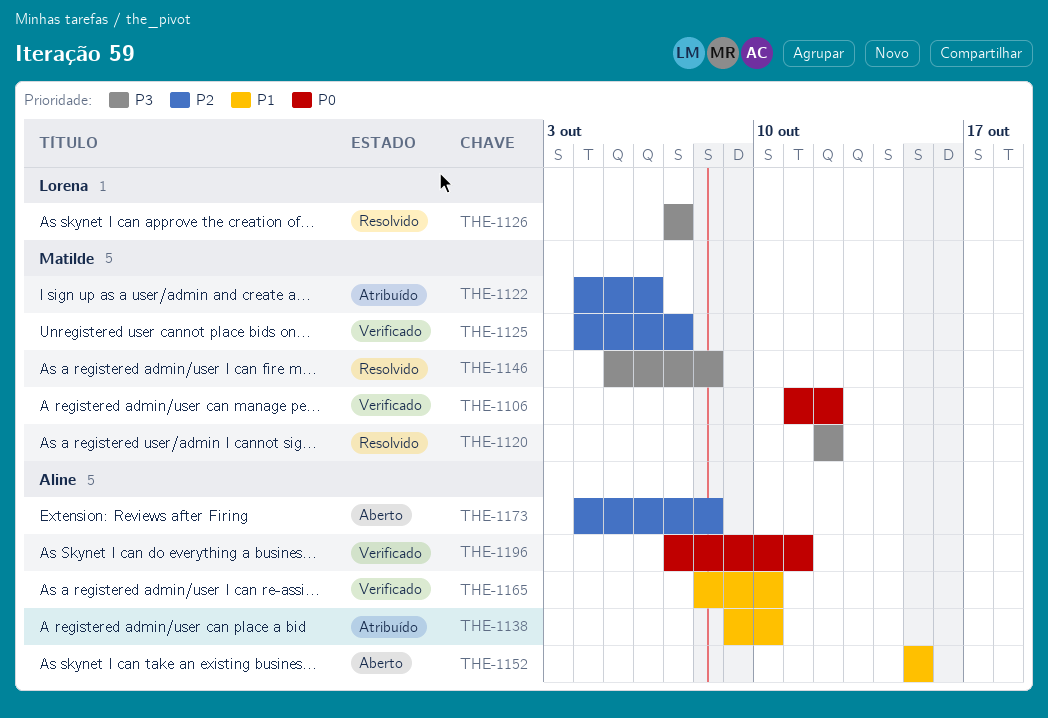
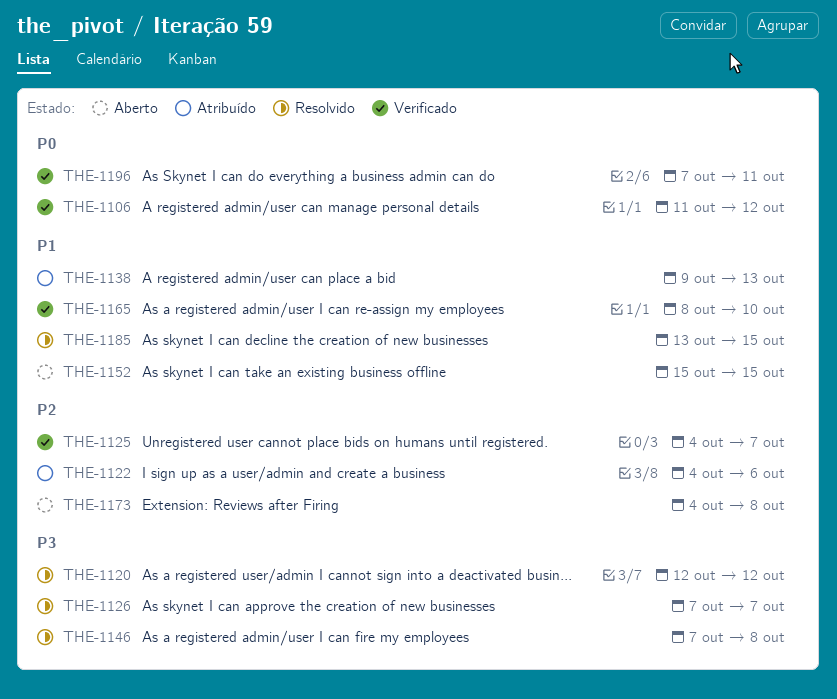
THE-1138, due: Oct 10 -> Oct 13
THE-1146, start: Oct 5 -> Oct 7
THE-1185: none -> present

